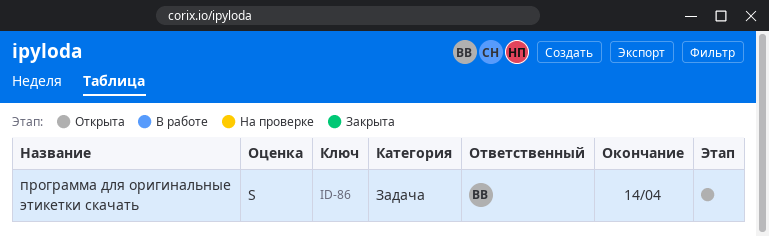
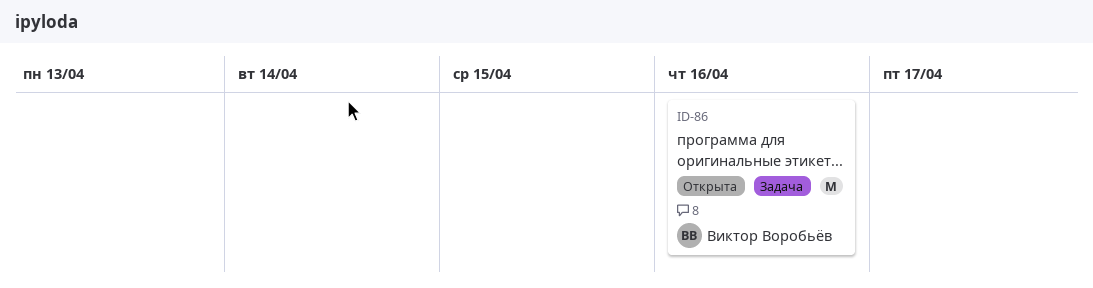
ID-86, estimate: S -> M
ID-86, due: Apr 14 -> Apr 16

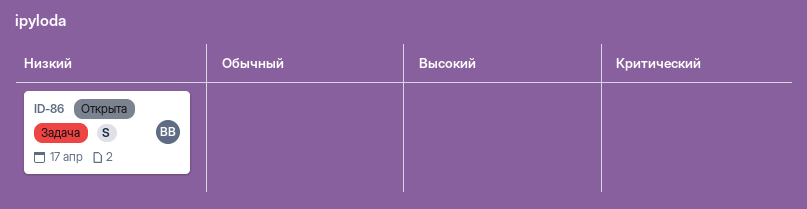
ID-86, estimate: M -> S
ID-86, due: Apr 16 -> Apr 17

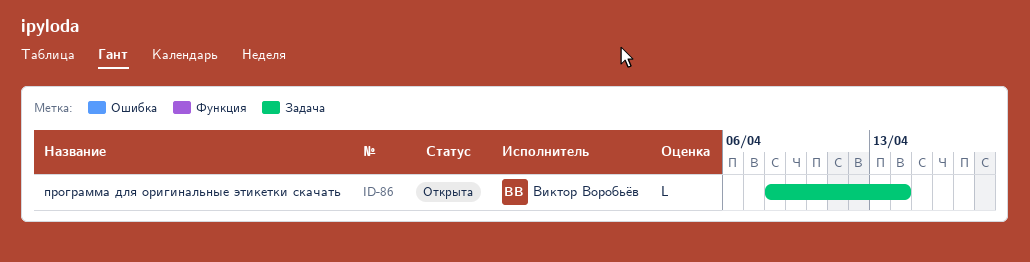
ID-86, estimate: S -> L
ID-86, due: Apr 17 -> Apr 14

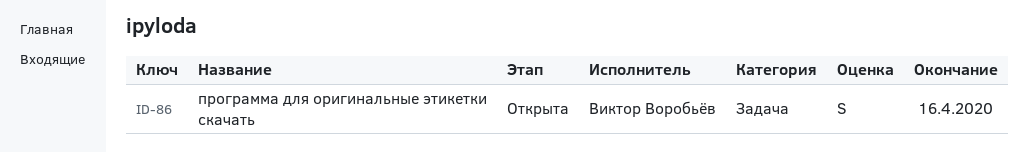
ID-86, estimate: L -> S
ID-86, due: Apr 14 -> Apr 16

